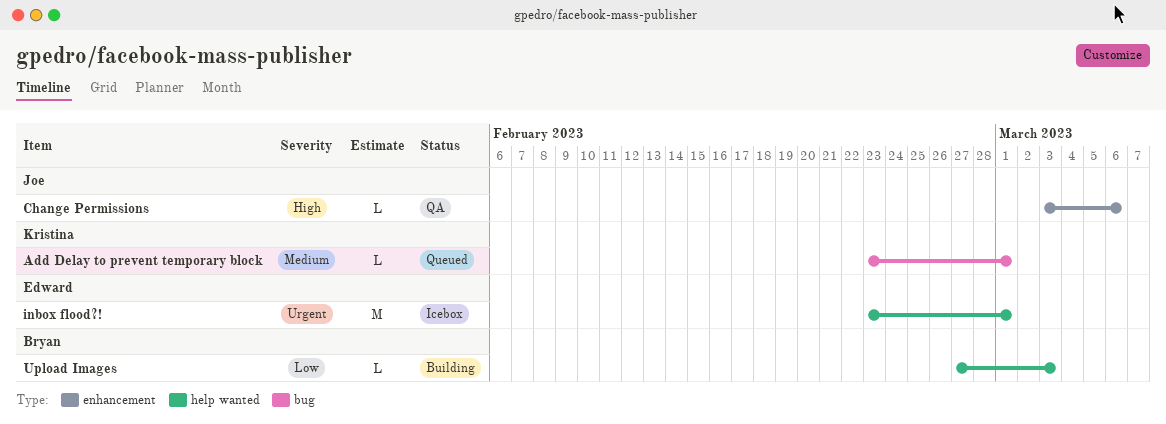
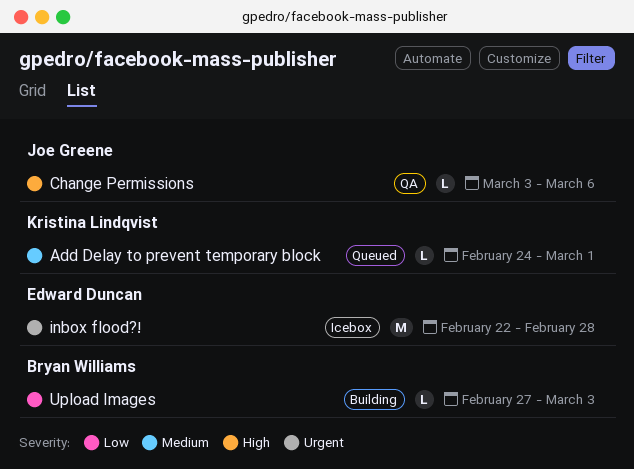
Add Delay to prevent temporary block, start: Feb 23 -> Feb 24
inbox flood?!, start: Feb 23 -> Feb 22
inbox flood?!, due: Mar 1 -> Feb 28

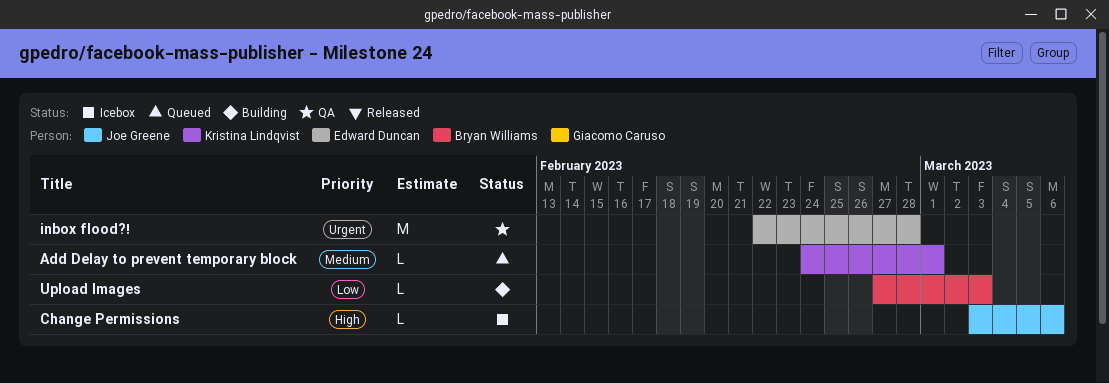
Change Permissions, status: QA -> Icebox
inbox flood?!, status: Icebox -> QA

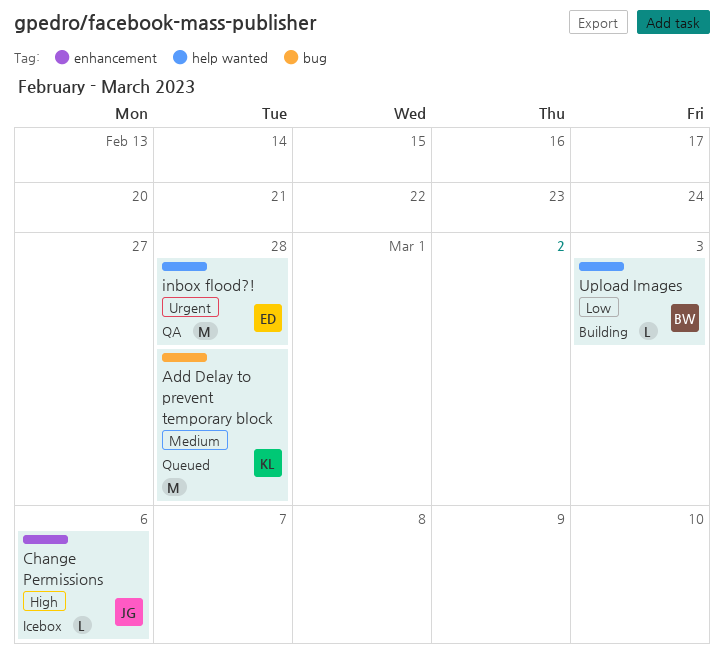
Add Delay to prevent temporary block, estimate: L -> M
Add Delay to prevent temporary block, due: Mar 1 -> Feb 28

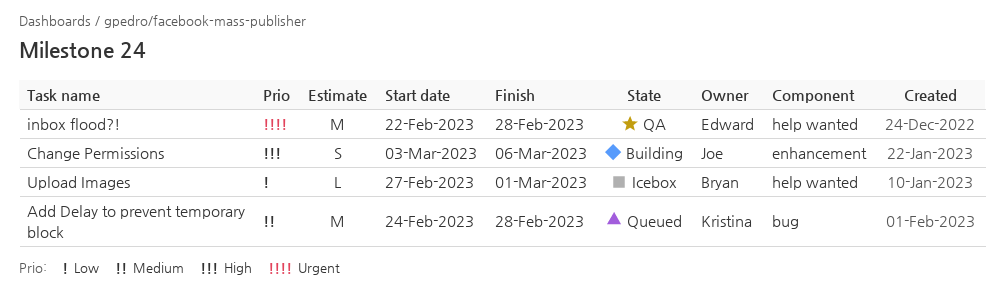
Change Permissions, status: Icebox -> Building
Change Permissions, estimate: L -> S
Upload Images, status: Building -> Icebox
Upload Images, due: Mar 3 -> Mar 1

